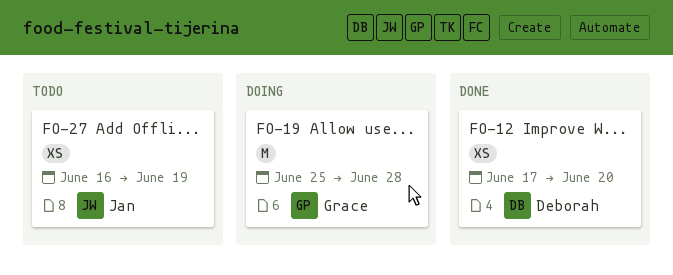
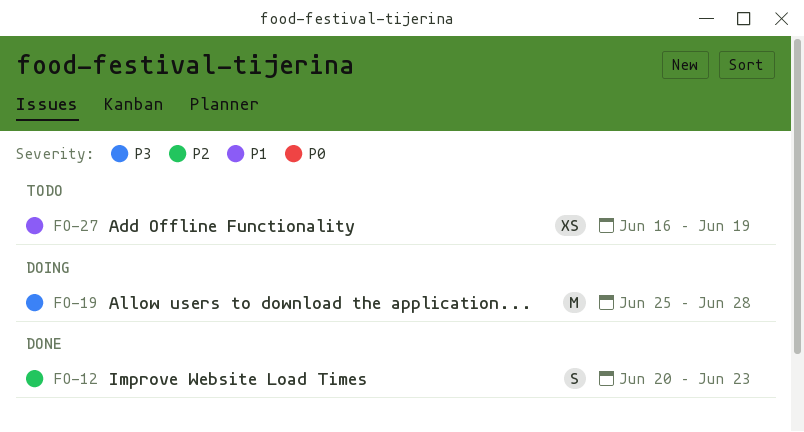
FO-12, estimate: XS -> S
FO-12, start: Jun 17 -> Jun 20
FO-12, due: Jun 20 -> Jun 23

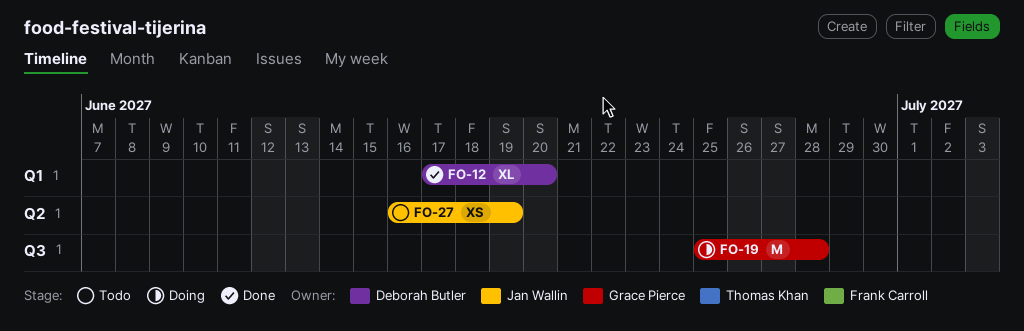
FO-12, estimate: S -> XL
FO-12, start: Jun 20 -> Jun 17
FO-12, due: Jun 23 -> Jun 20

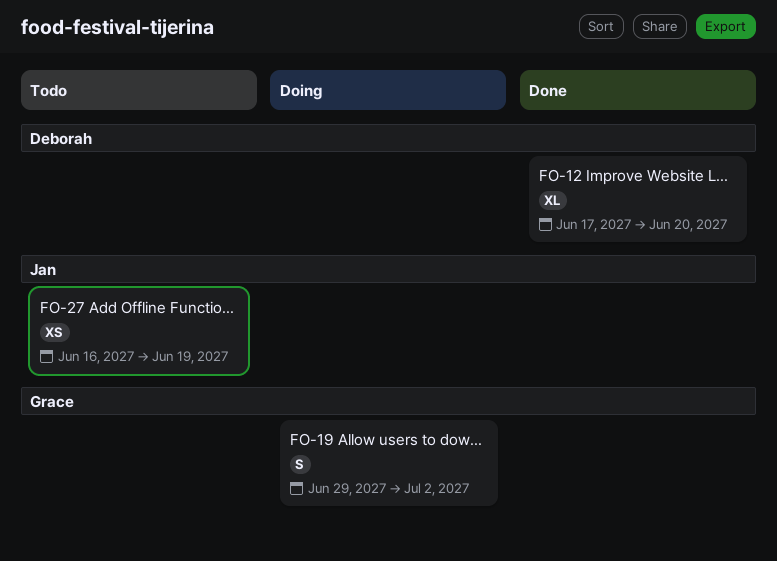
FO-19, estimate: M -> S
FO-19, start: Jun 25 -> Jun 29
FO-19, due: Jun 28 -> Jul 2

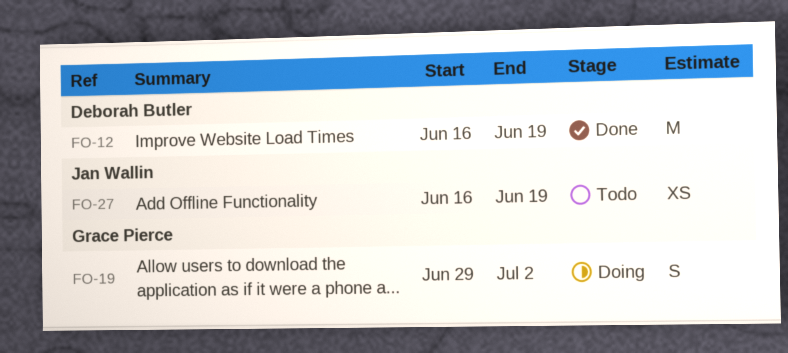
FO-12, estimate: XL -> M
FO-12, start: Jun 17 -> Jun 16
FO-12, due: Jun 20 -> Jun 19

